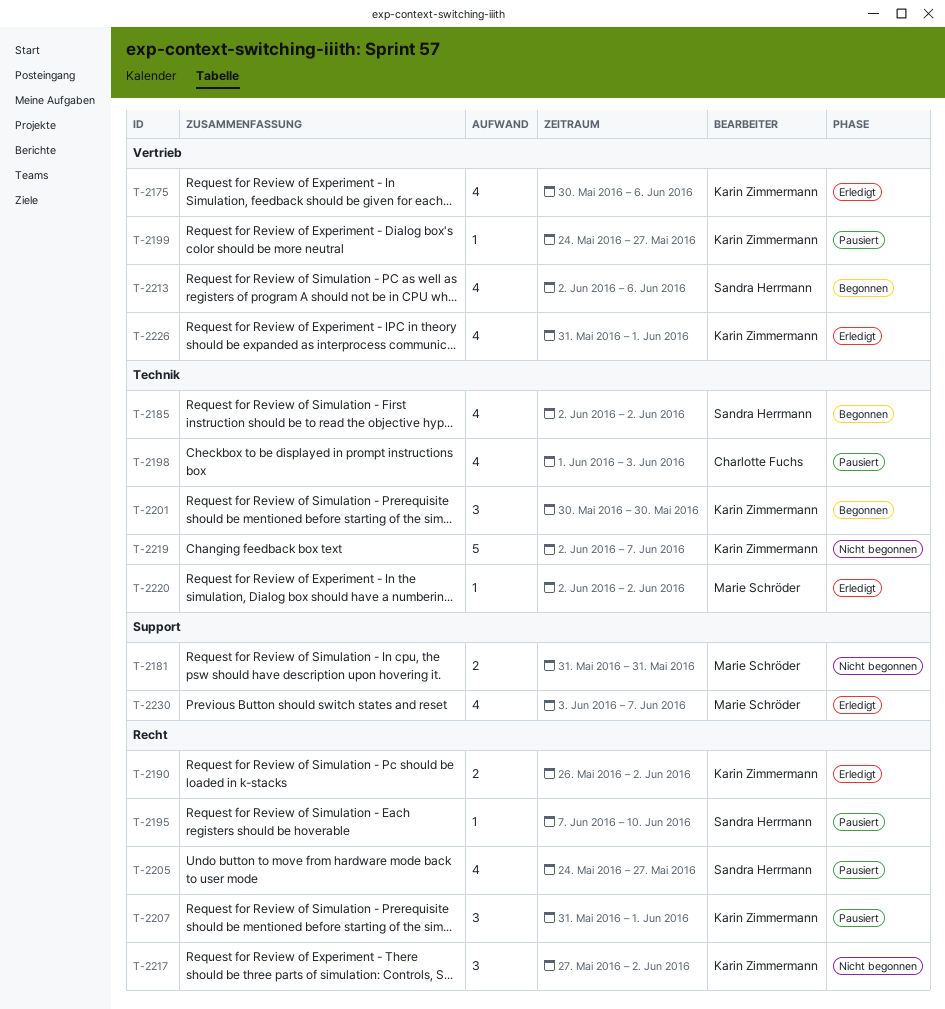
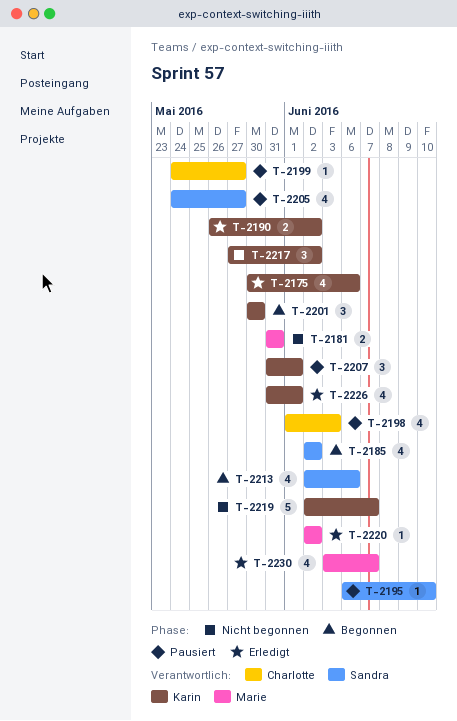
T-2195, start: Jun 7 -> Jun 6
T-2199, owner: Karin Zimmermann -> Charlotte Fuchs

